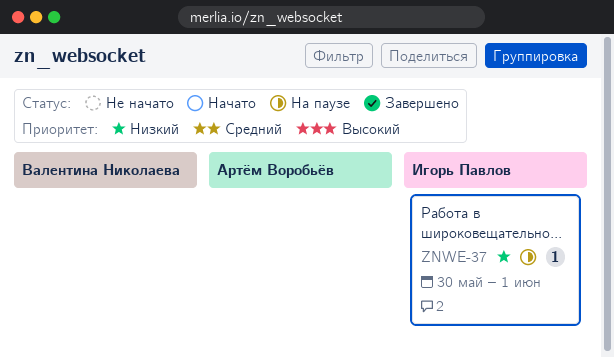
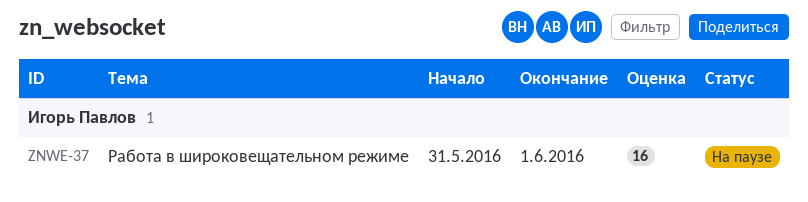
ZNWE-37, estimate: 1 -> 16
ZNWE-37, start: May 30 -> May 31

